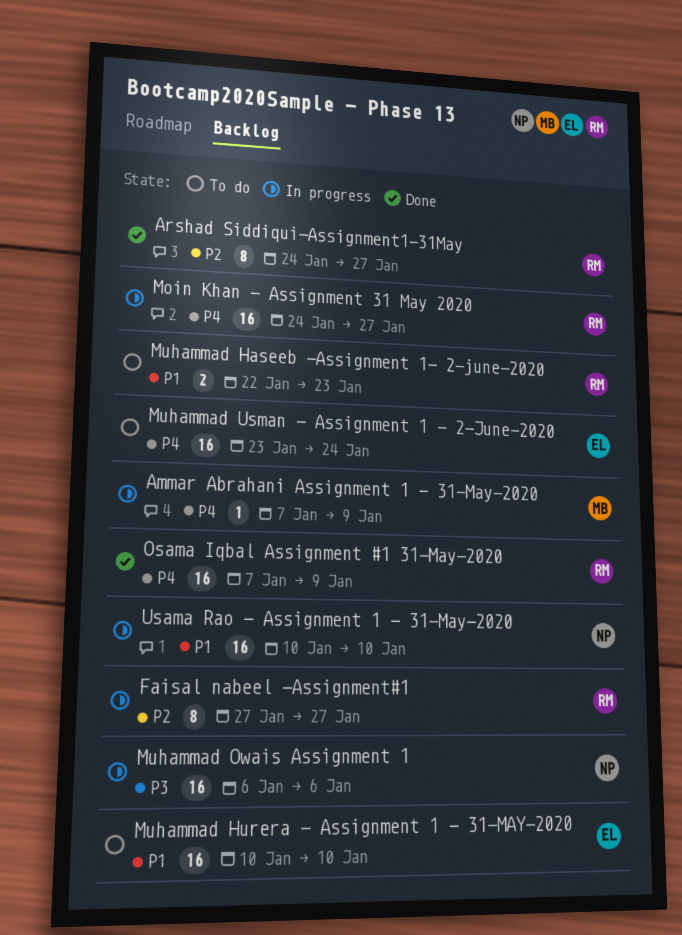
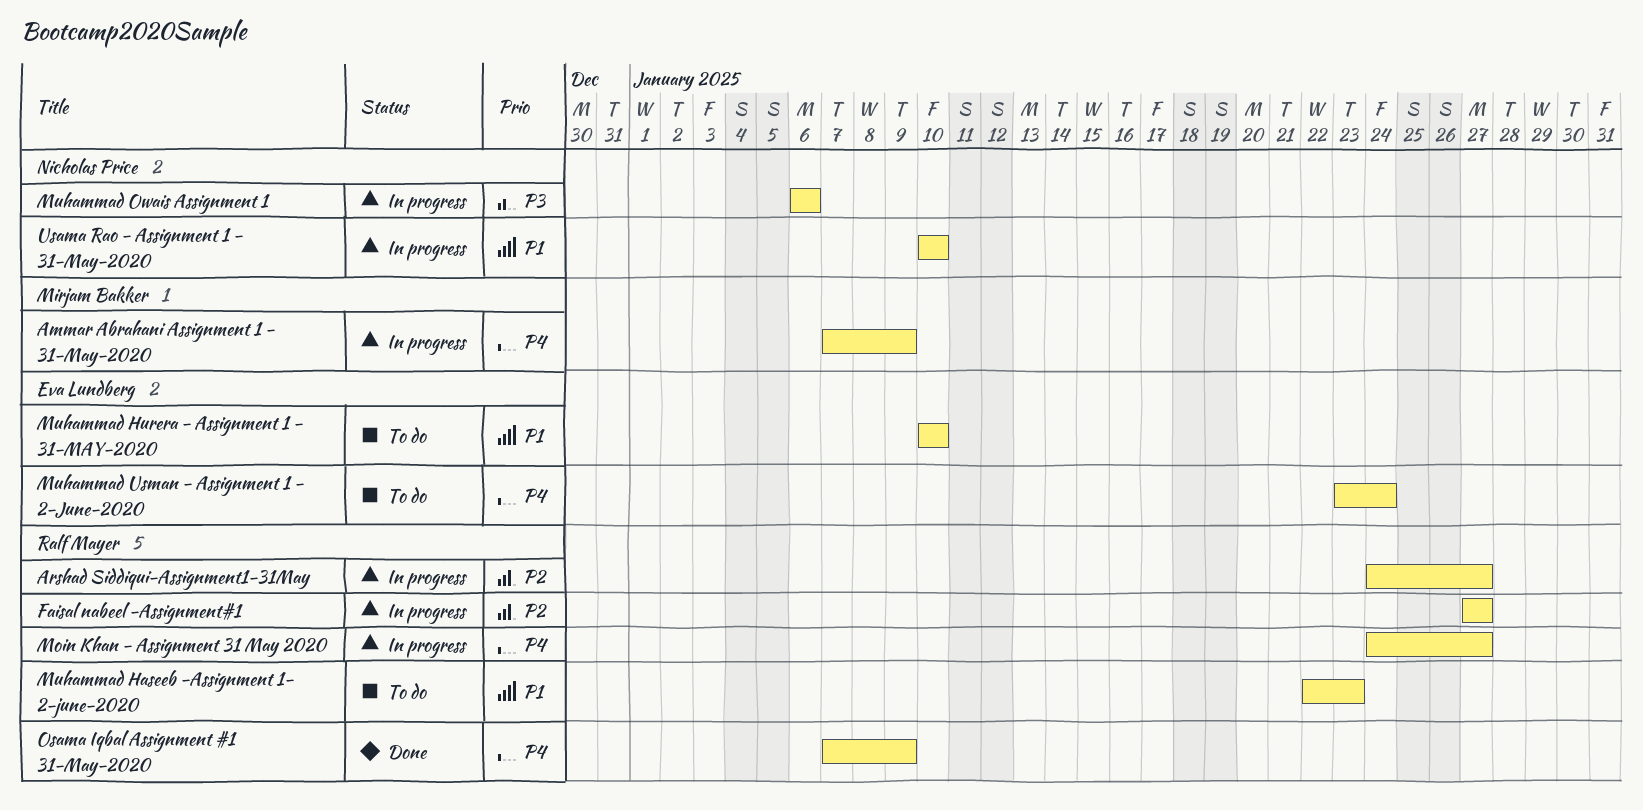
Arshad Siddiqui-Assignment1-31May, status: Done -> In progress

